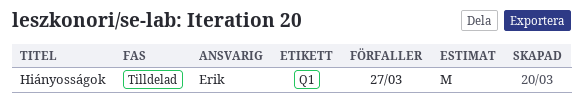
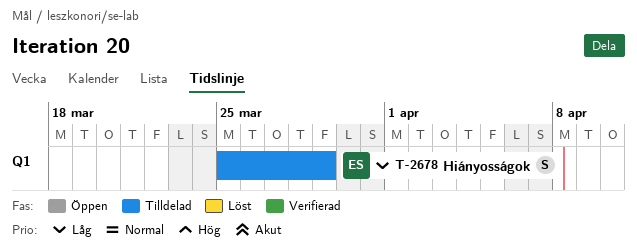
Hiányosságok, estimate: M -> S
Hiányosságok, due: Mar 27 -> Mar 29

